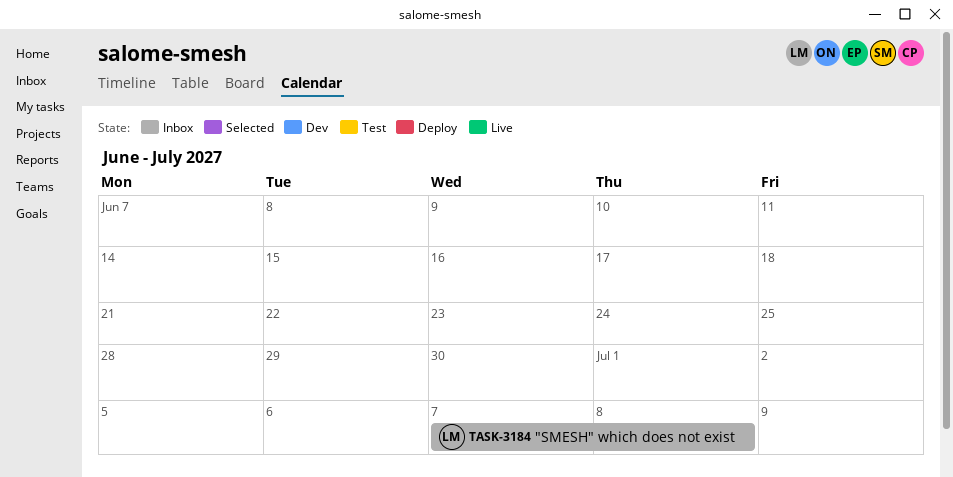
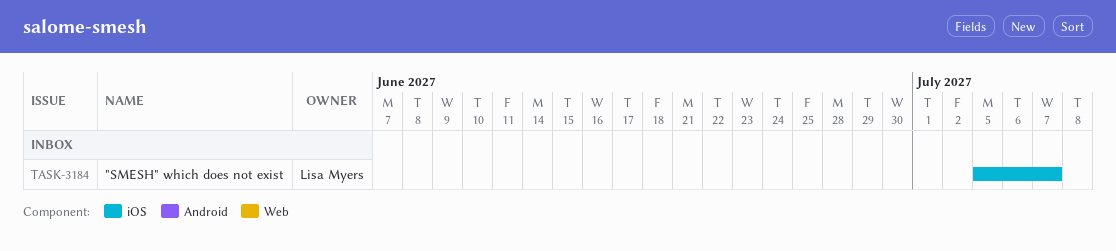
TASK-3184, start: Jul 7 -> Jul 5
TASK-3184, due: Jul 8 -> Jul 7

